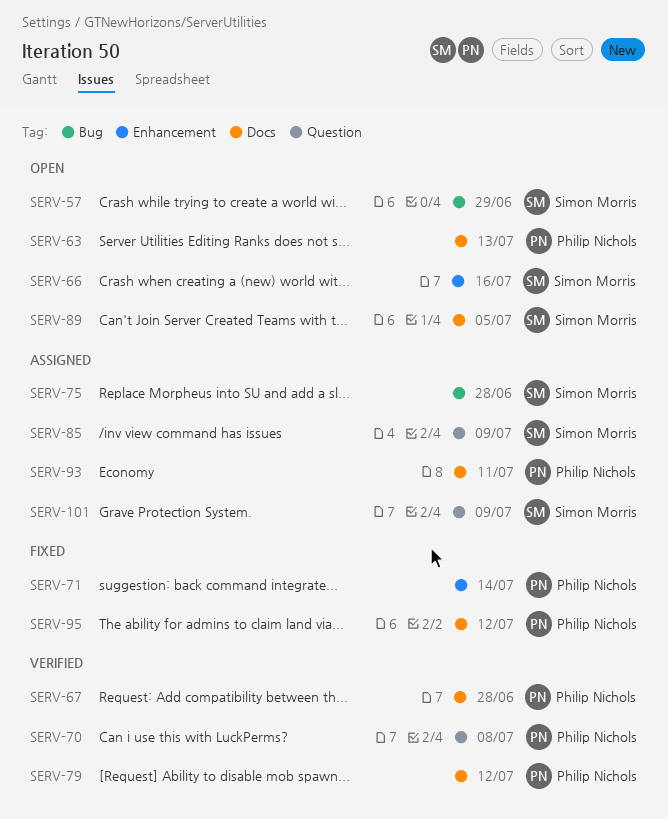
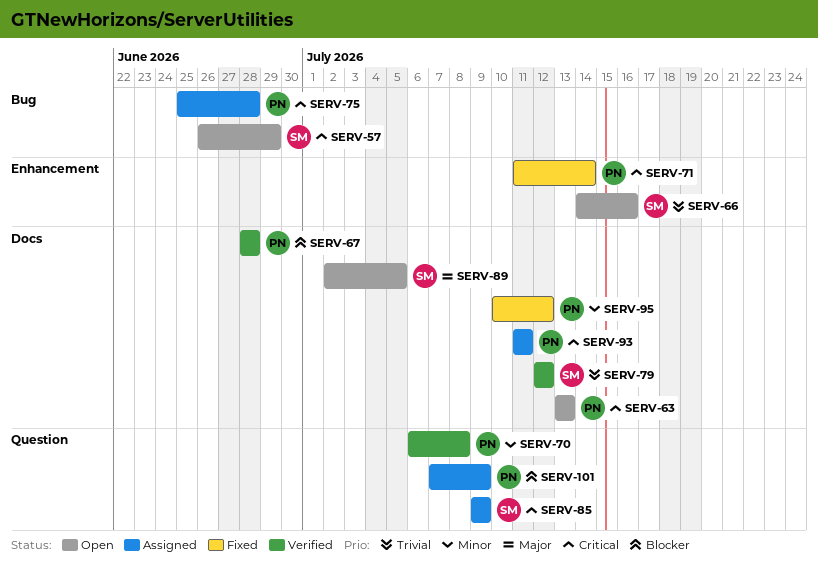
SERV-75, owner: Simon Morris -> Philip Nichols
SERV-79, owner: Philip Nichols -> Simon Morris
SERV-101, owner: Simon Morris -> Philip Nichols

